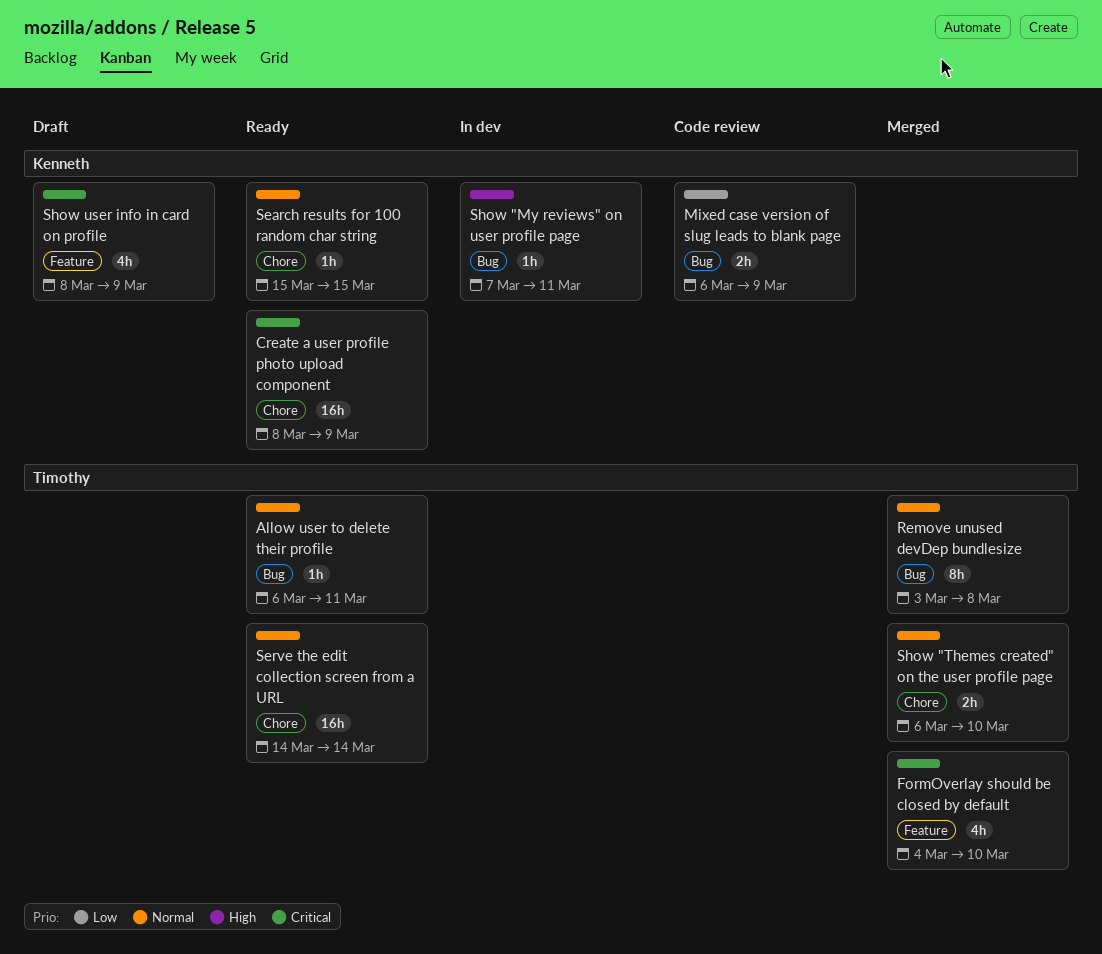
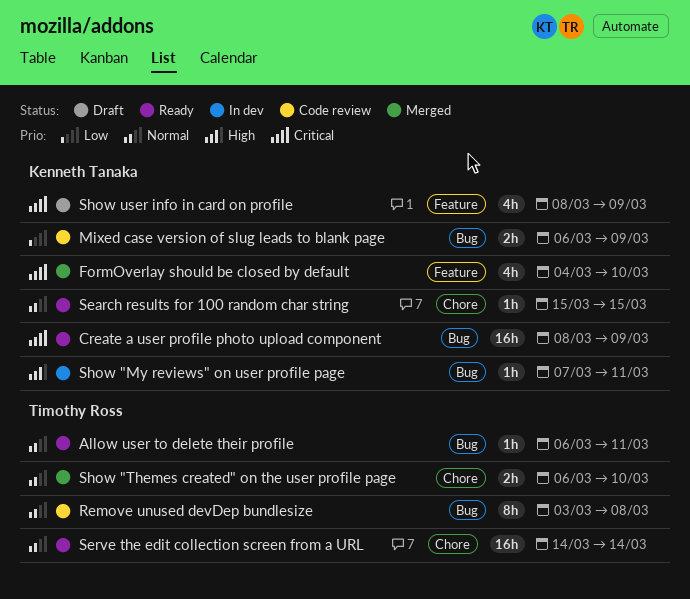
Create a user profile photo upload component, label: Chore -> Bug
FormOverlay should be closed by default, owner: Timothy Ross -> Kenneth Tanaka
Remove unused devDep bundlesize, status: Merged -> Code review

